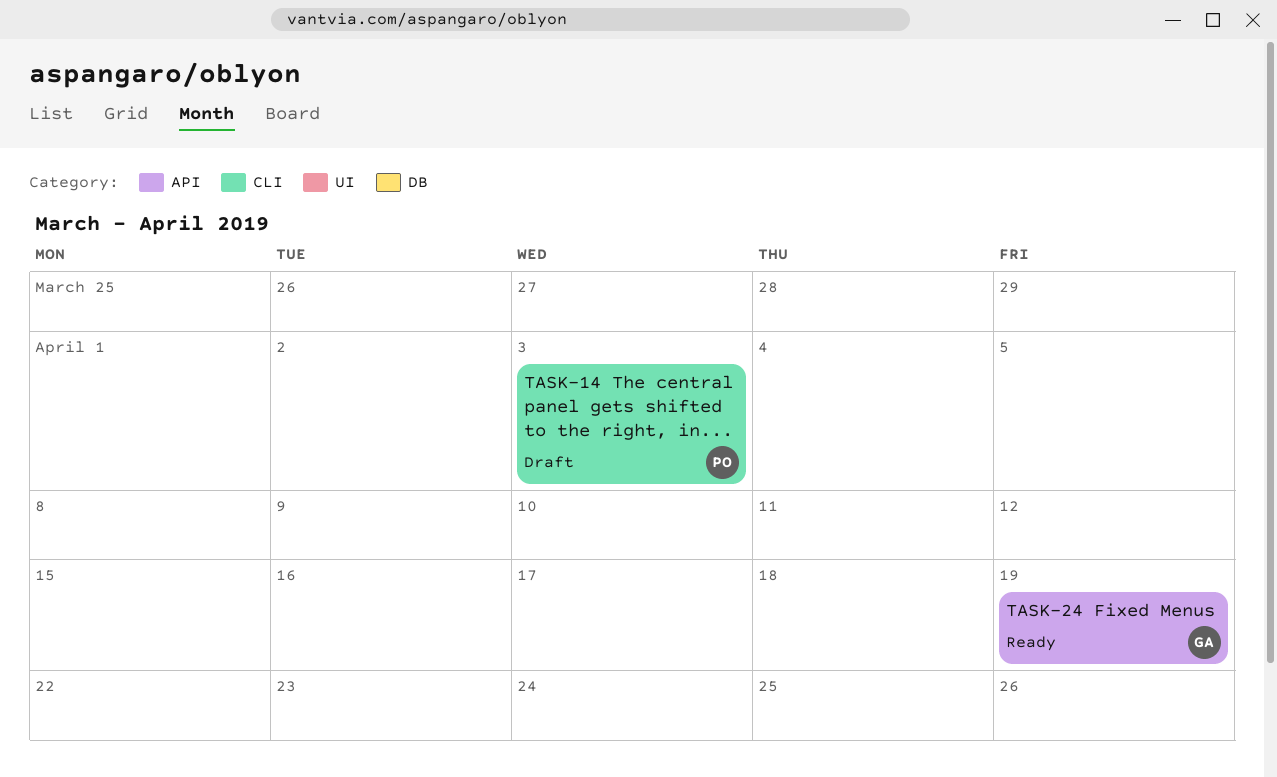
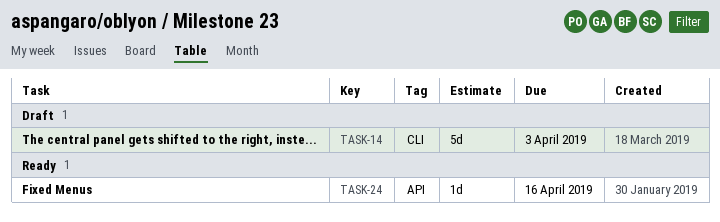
TASK-24, due: Apr 19 -> Apr 16

